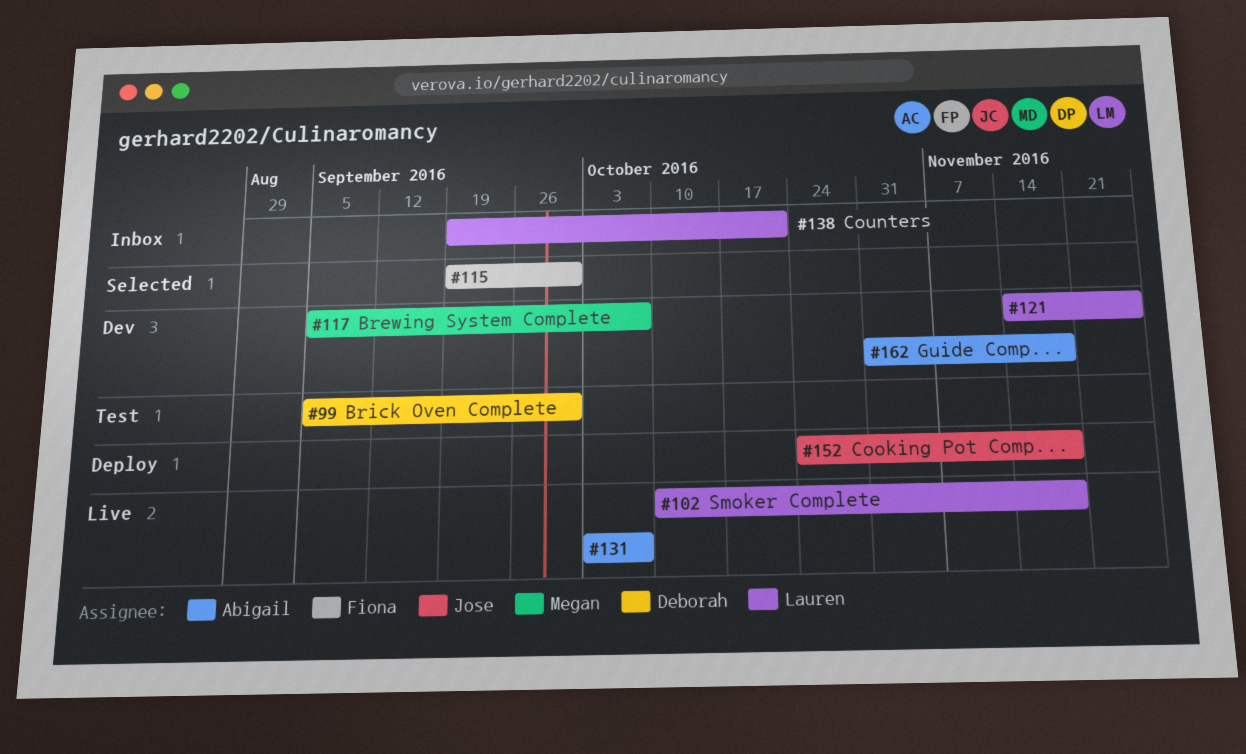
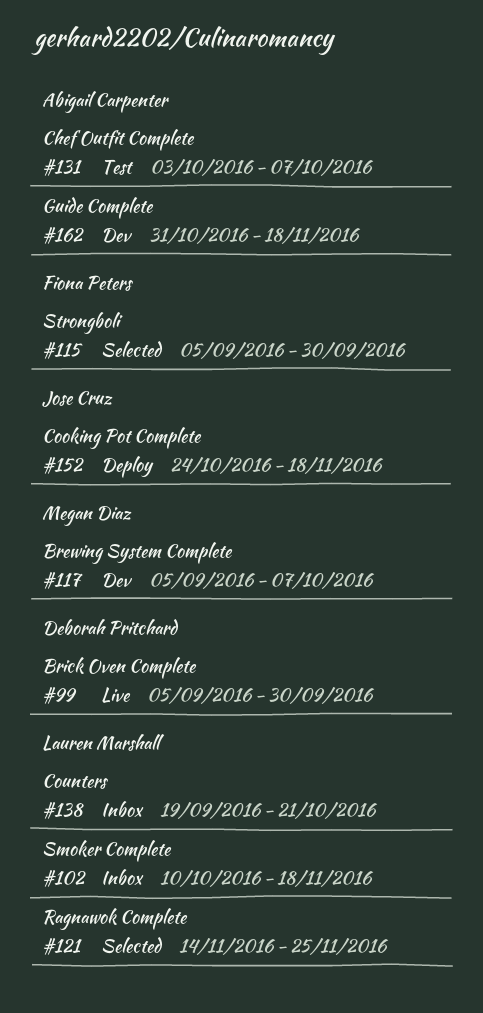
#99, status: Test -> Live
#102, status: Live -> Inbox
#115, start: Sep 19 -> Sep 5
#121, status: Dev -> Selected
#131, status: Live -> Test

